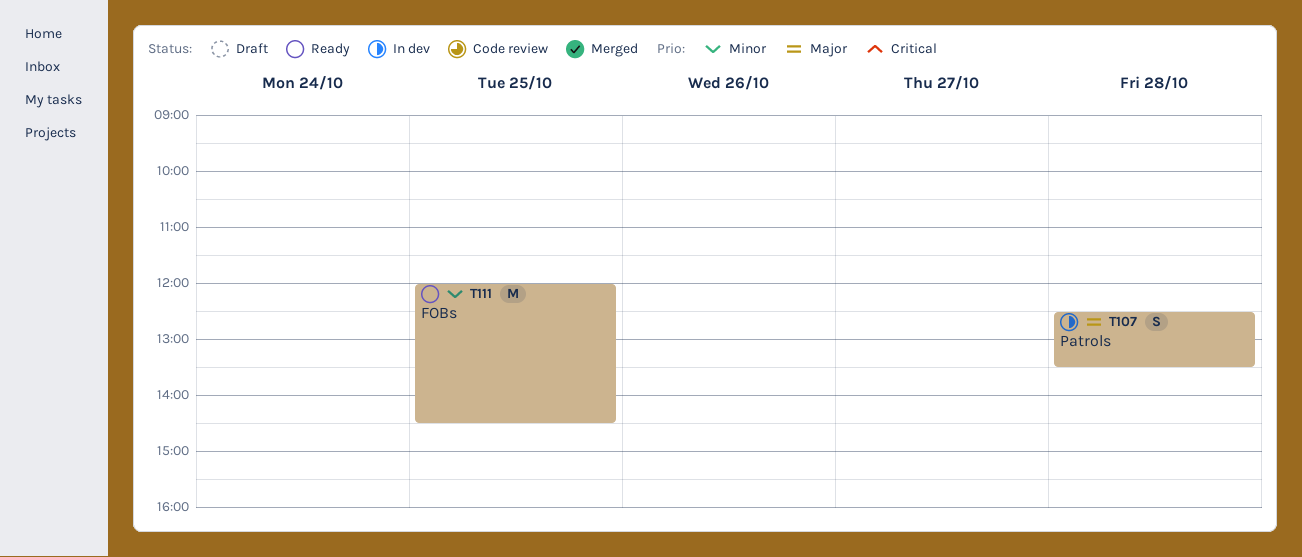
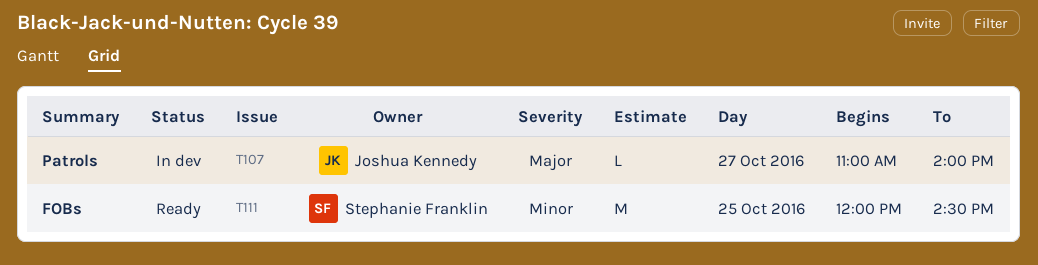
T107, estimate: S -> L
T107, day: Oct 28 -> Oct 27
T107, begins: 12:30 -> 11:00
T107, ends: 13:30 -> 14:00

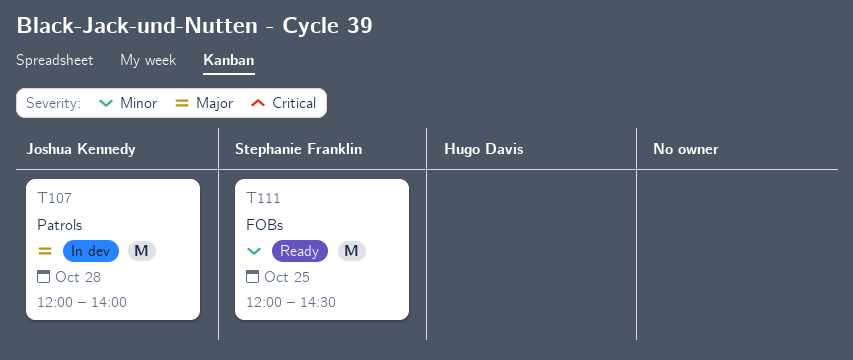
T107, estimate: L -> M
T107, day: Oct 27 -> Oct 28
T107, begins: 11:00 -> 12:00

